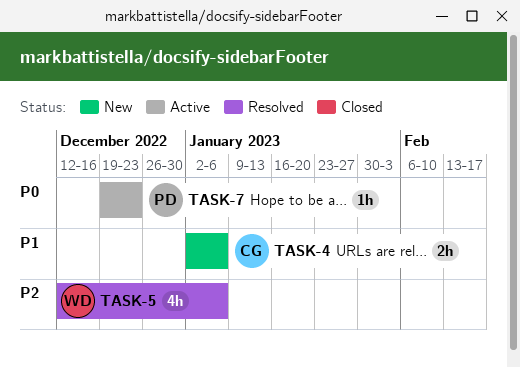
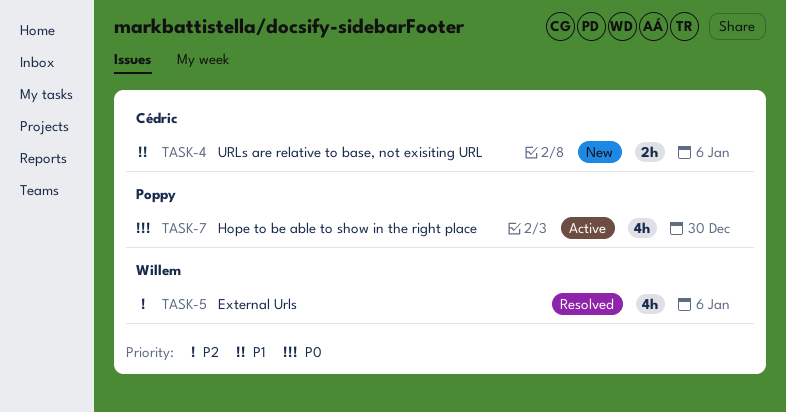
TASK-7, estimate: 1h -> 4h
TASK-7, due: Dec 23 -> Dec 30

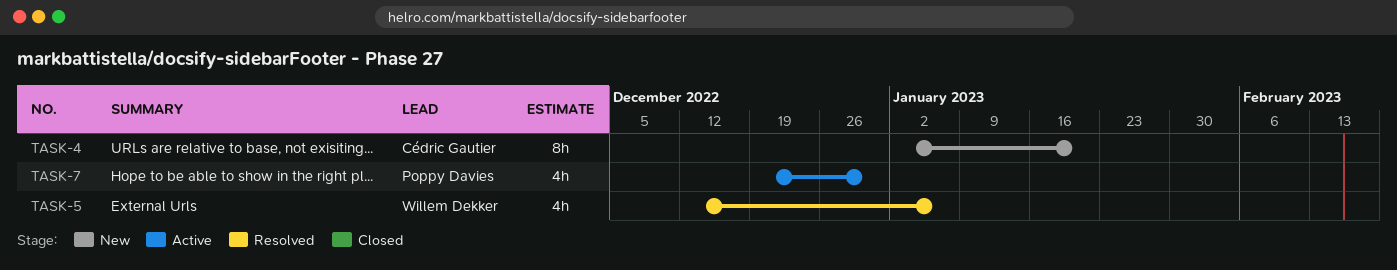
TASK-4, estimate: 2h -> 8h
TASK-4, due: Jan 6 -> Jan 20

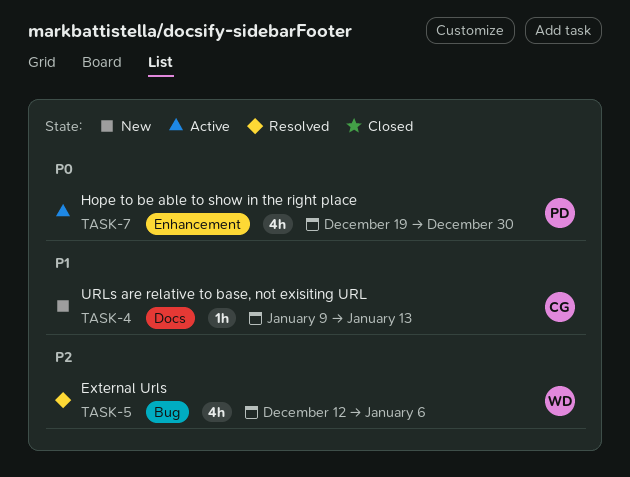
TASK-4, estimate: 8h -> 1h
TASK-4, start: Jan 2 -> Jan 9
TASK-4, due: Jan 20 -> Jan 13

